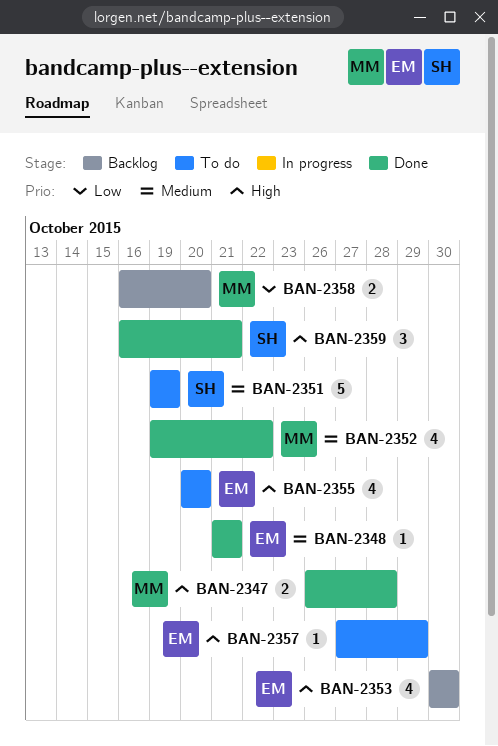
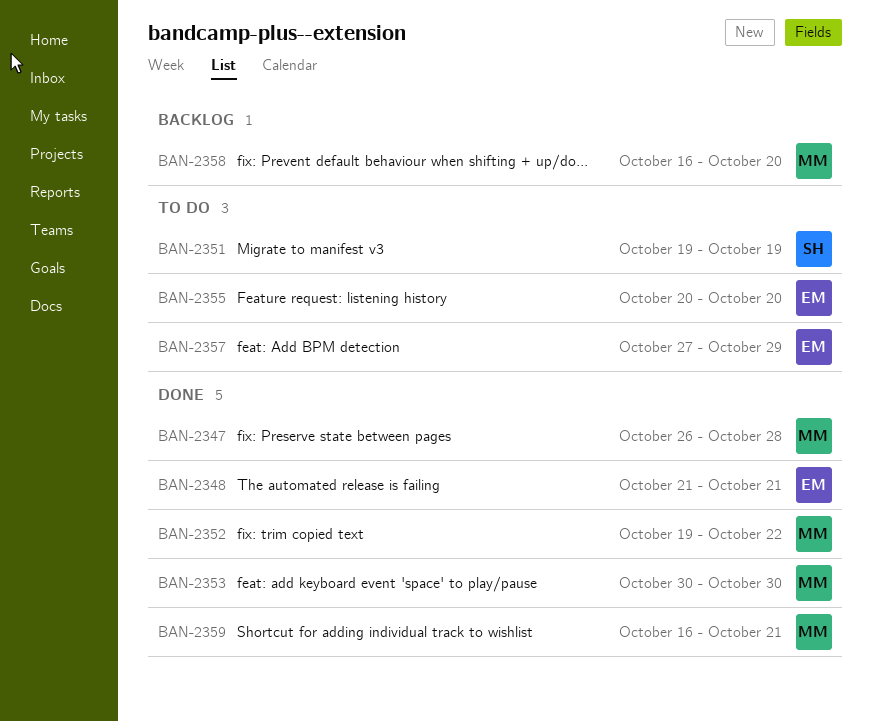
BAN-2353, status: Backlog -> Done
BAN-2353, owner: EM -> MM
BAN-2359, owner: SH -> MM

